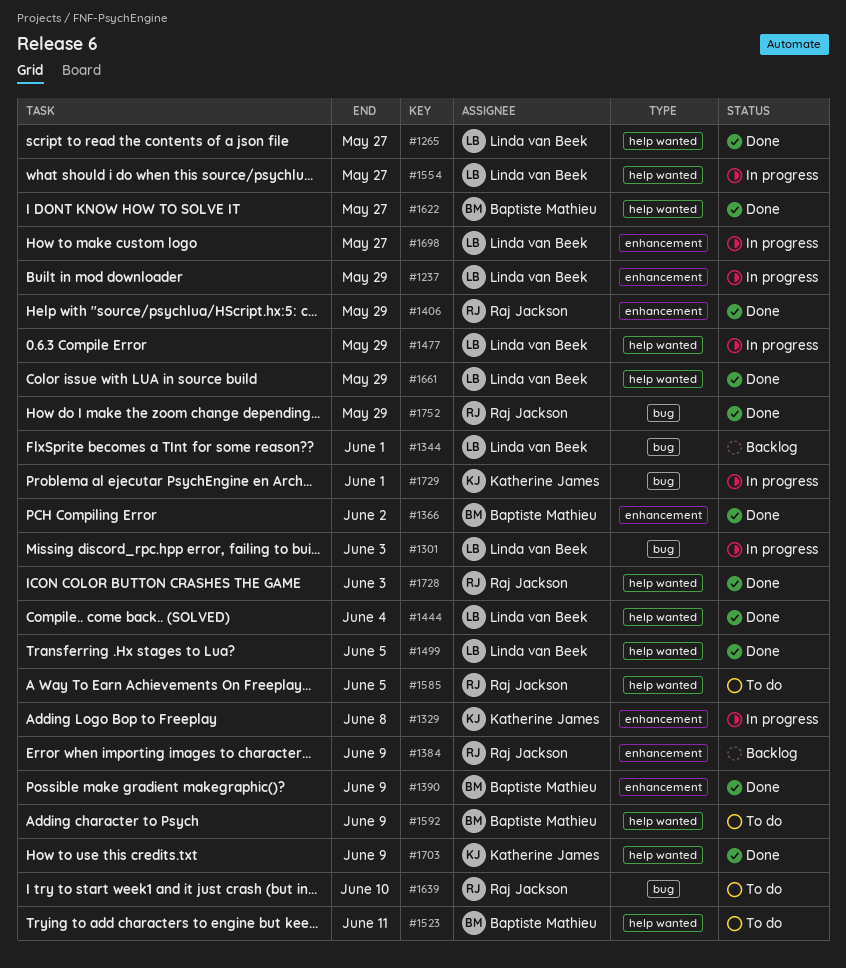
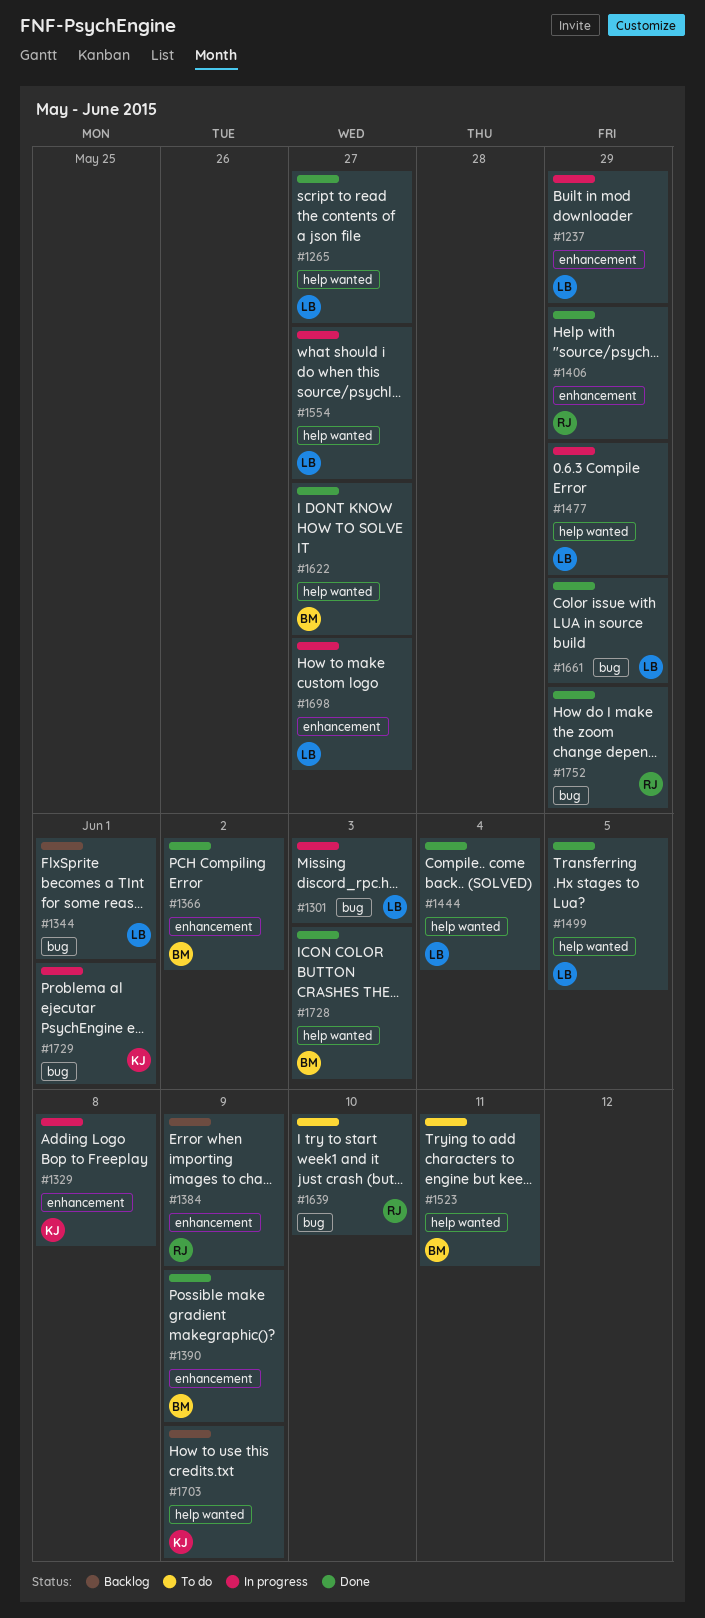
#1585: present -> none
#1592: present -> none
#1661, label: help wanted -> bug
#1703, status: Done -> Backlog
#1728, owner: Raj Jackson -> Baptiste Mathieu

